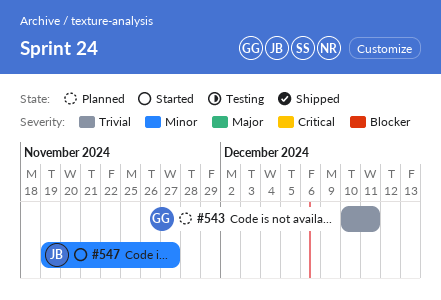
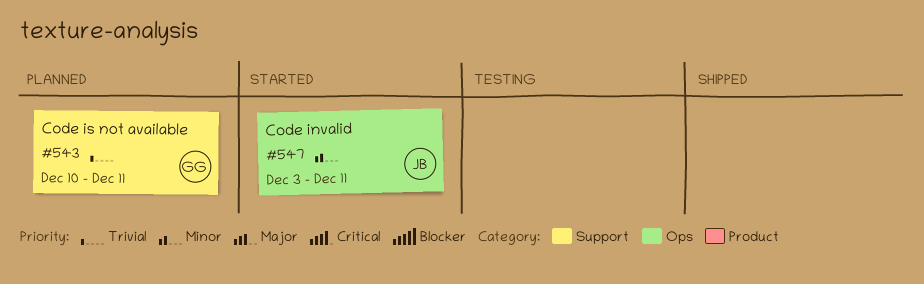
#547, start: Nov 19 -> Dec 3
#547, due: Nov 27 -> Dec 11

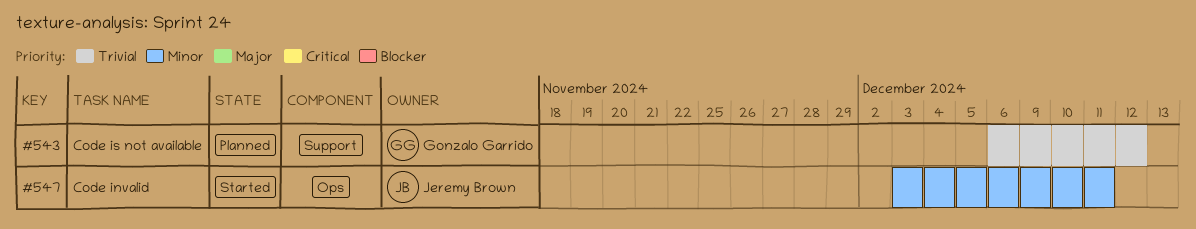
#543, start: Dec 10 -> Dec 6
#543, due: Dec 11 -> Dec 12

